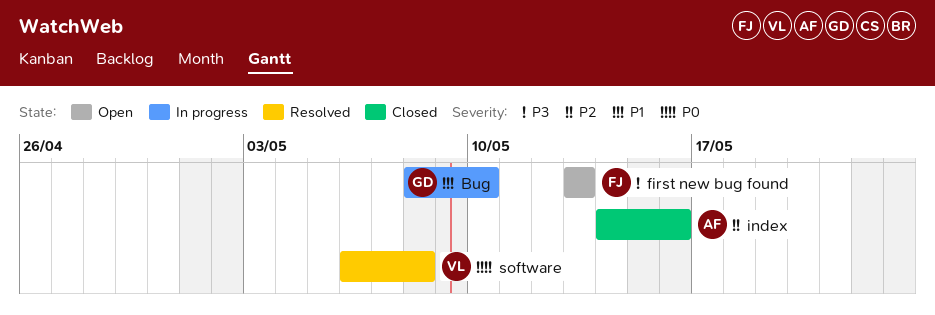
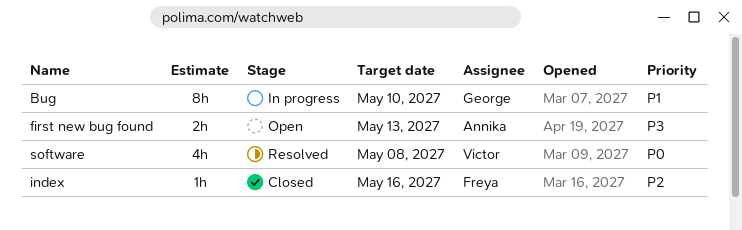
first new bug found, owner: Freya -> Annika
index, owner: Annika -> Freya

